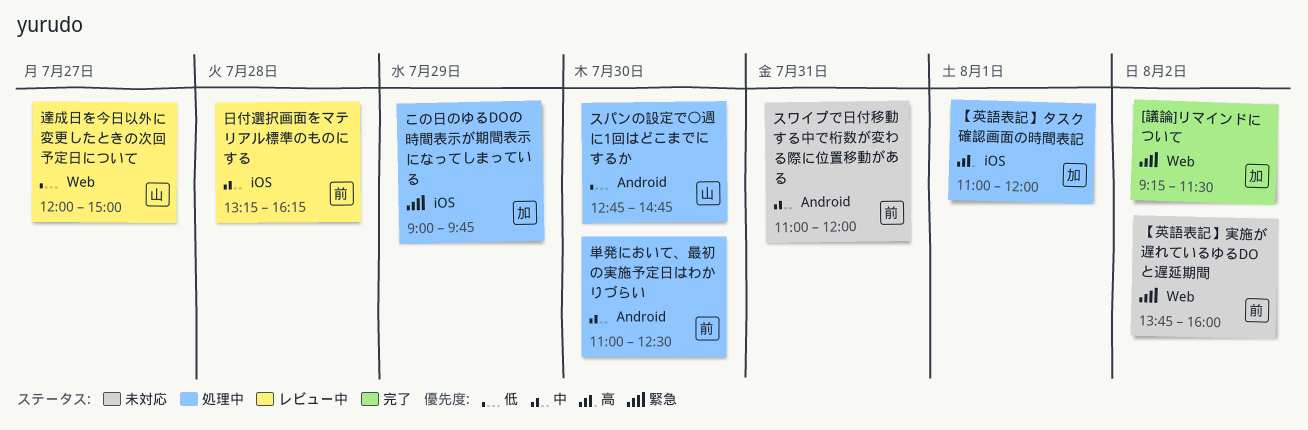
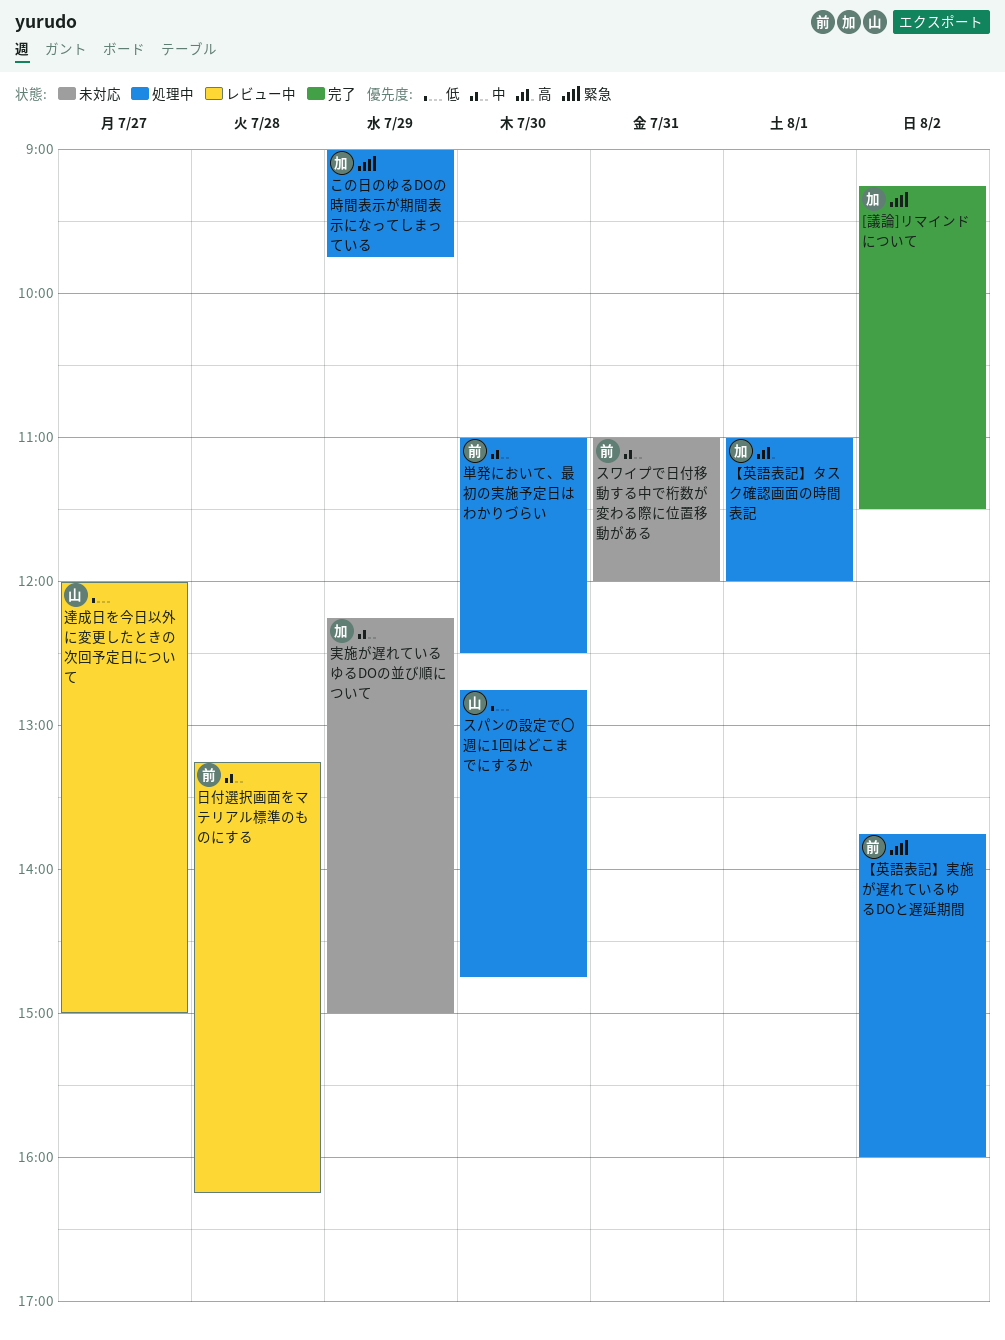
【英語表記】実施が遅れているゆるDOと遅延期間, status: 未対応 -> 処理中
実施が遅れているゆるDOの並び順について: none -> present

